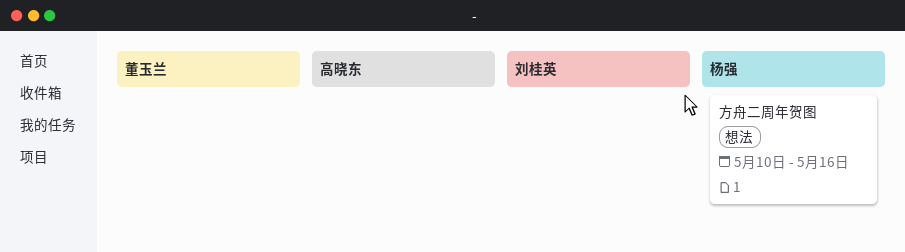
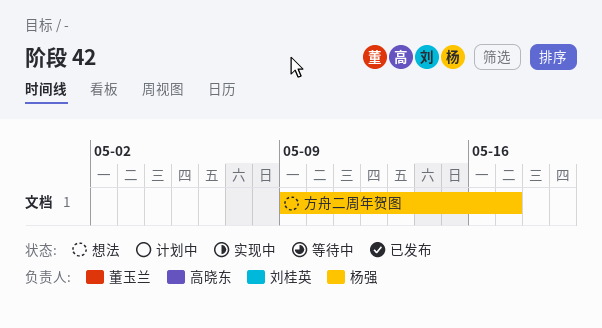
方舟二周年贺图, start: May 10 -> May 9
方舟二周年贺图, due: May 16 -> May 17

